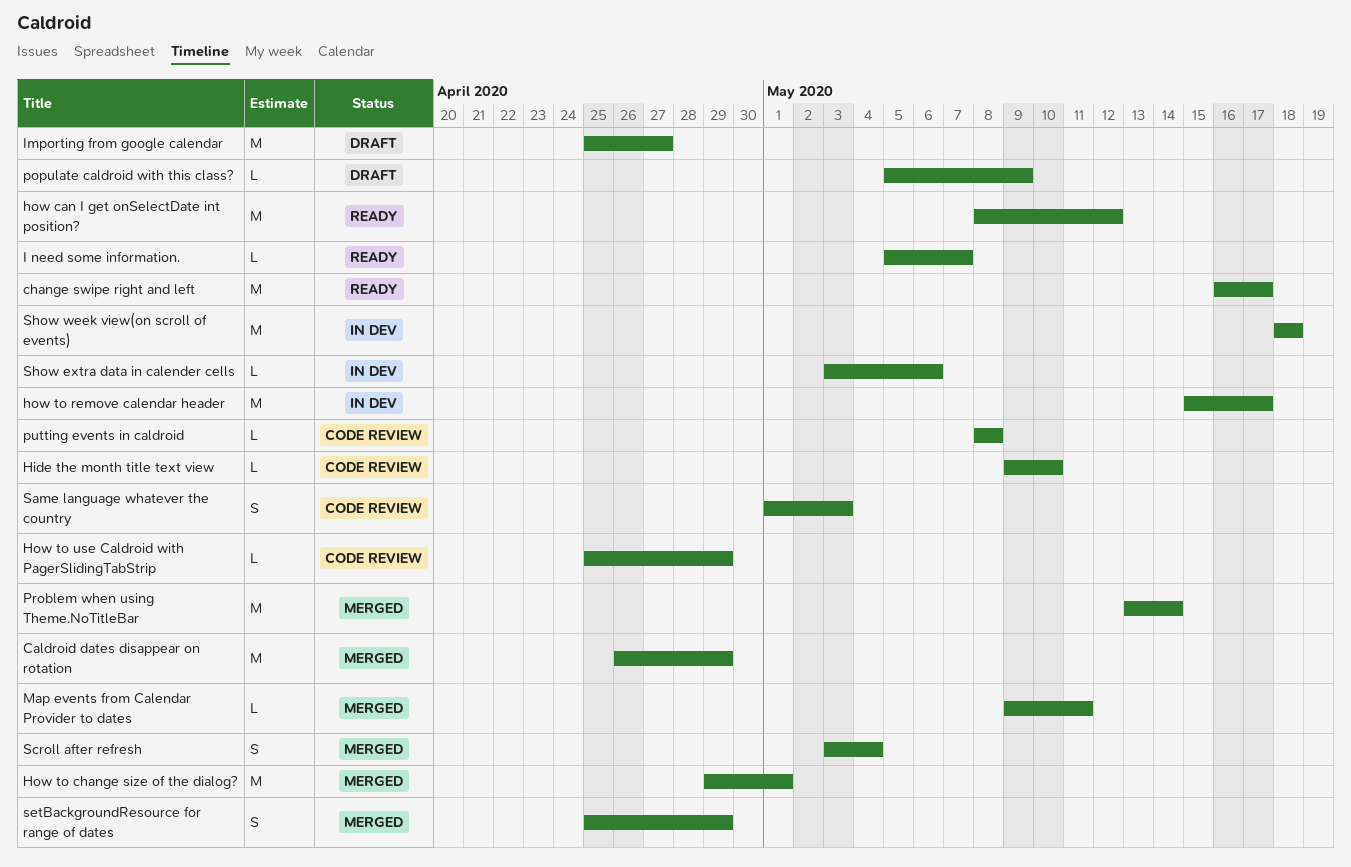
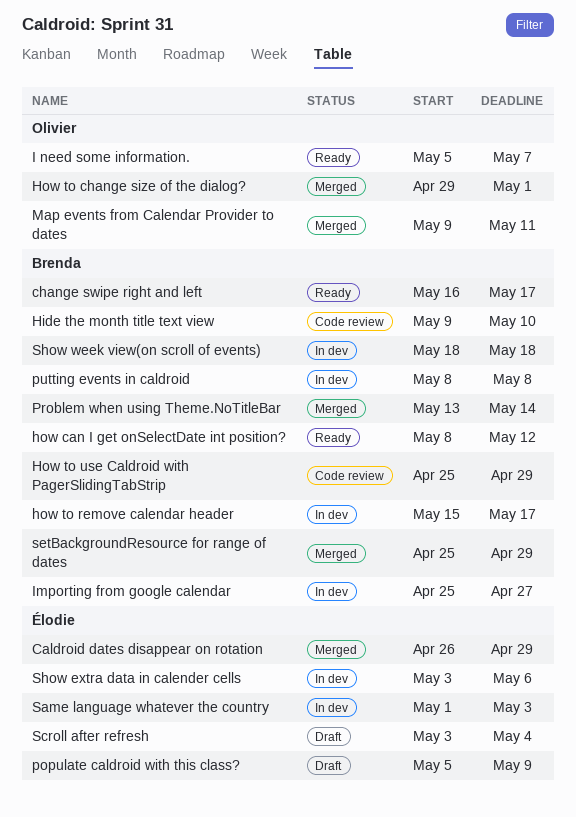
Importing from google calendar, status: Draft -> In dev
putting events in caldroid, status: Code review -> In dev
Same language whatever the country, status: Code review -> In dev
Scroll after refresh, status: Merged -> Draft

